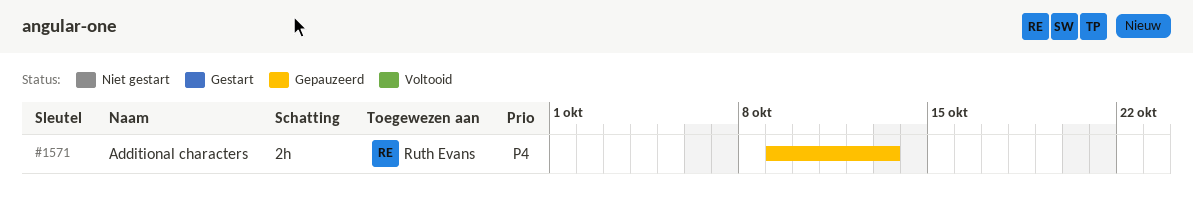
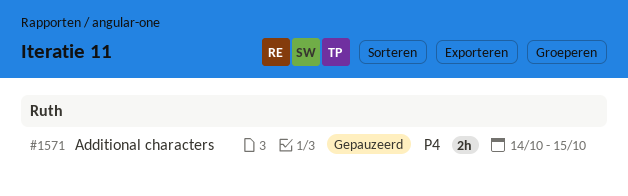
#1571, start: Oct 9 -> Oct 14
#1571, due: Oct 13 -> Oct 15

